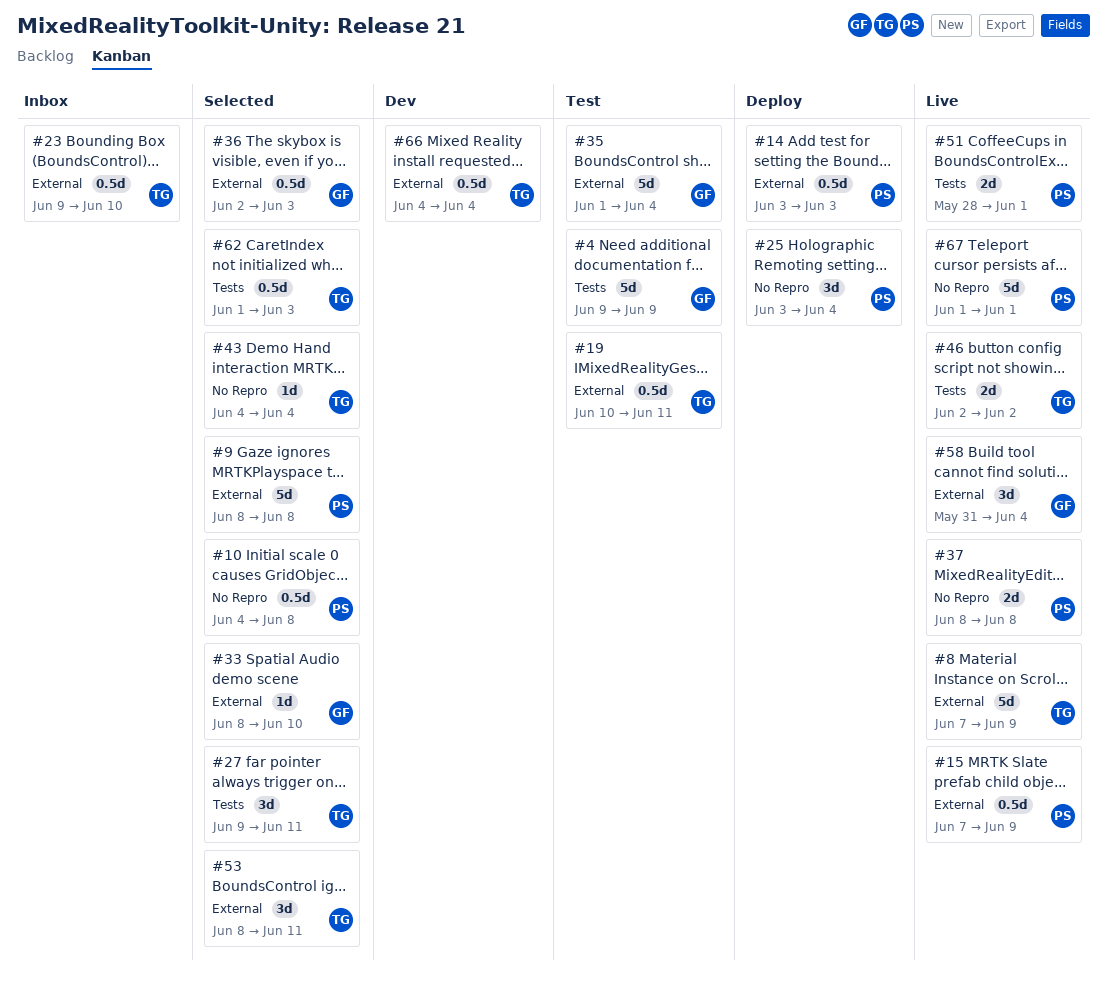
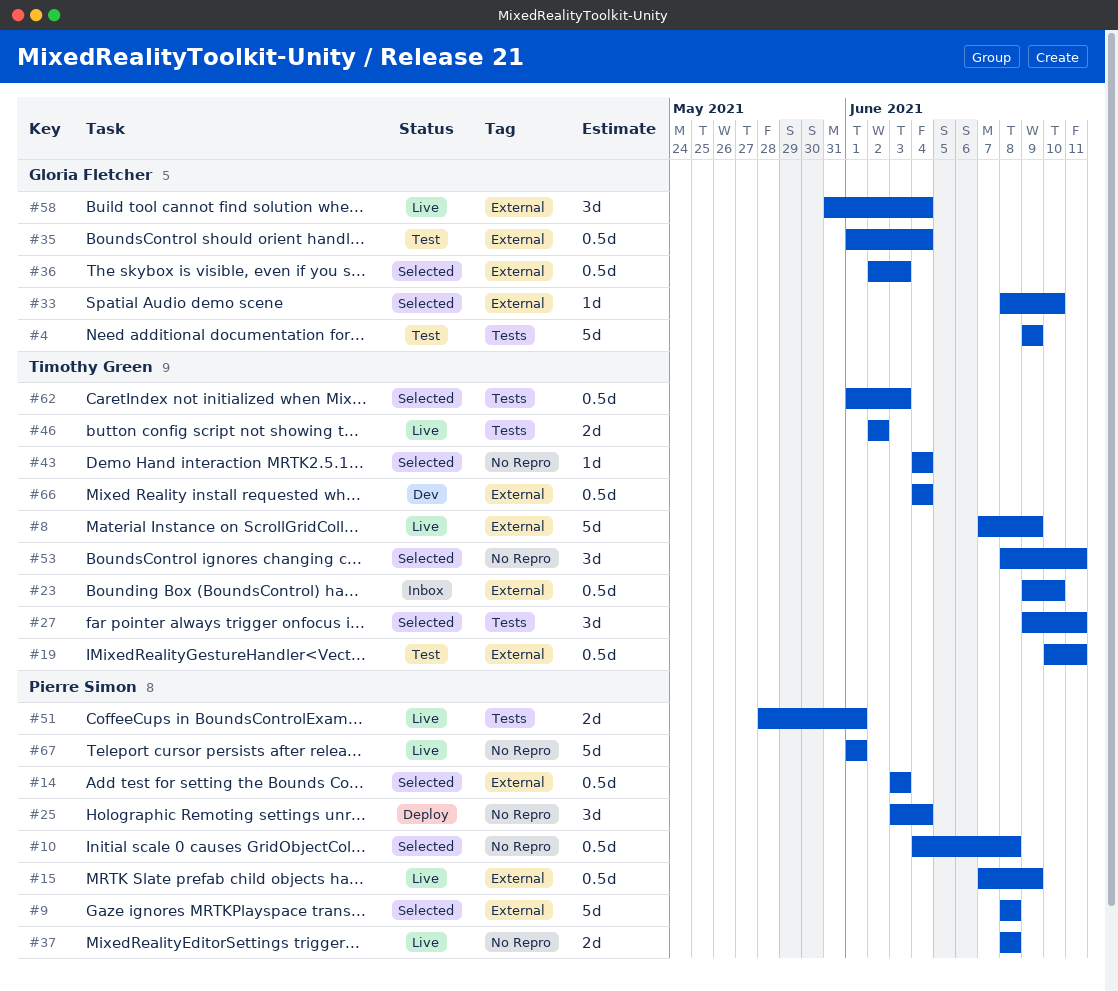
#14, status: Deploy -> Selected
#35, estimate: 5d -> 0.5d
#53, label: External -> No Repro

